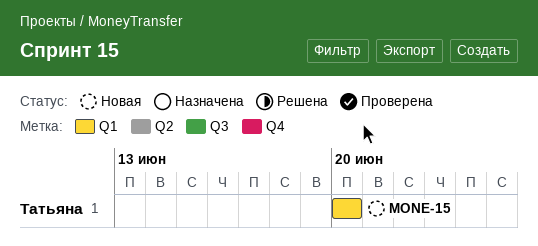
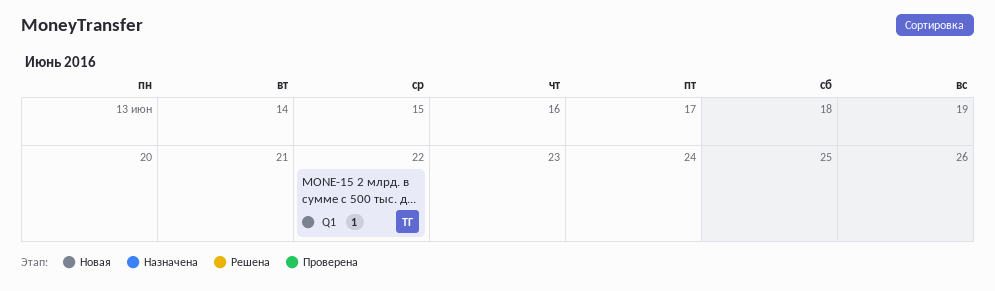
MONE-15, due: Jun 20 -> Jun 22

